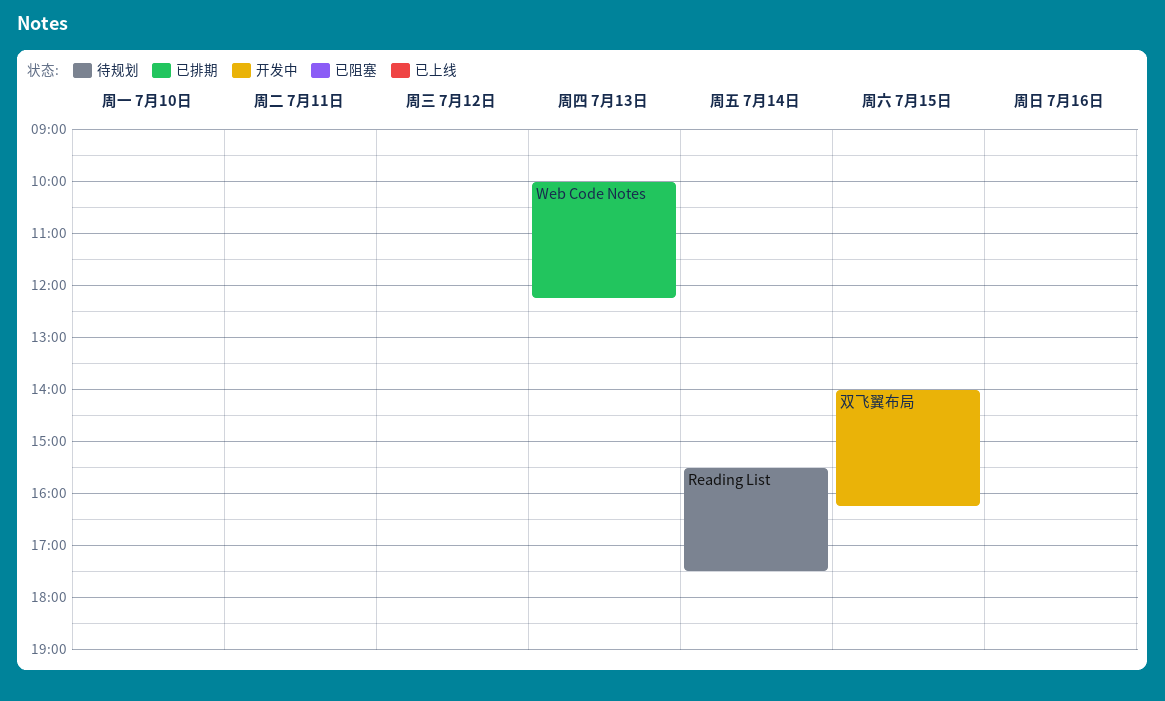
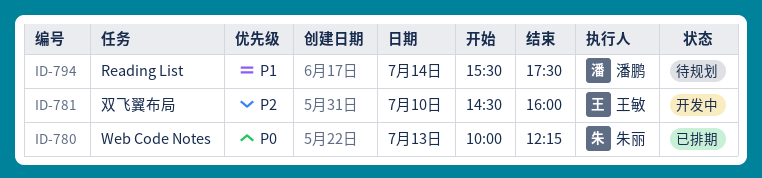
双飞翼布局, day: Jul 15 -> Jul 10
双飞翼布局, begins: 14:00 -> 14:30
双飞翼布局, ends: 16:15 -> 16:00

